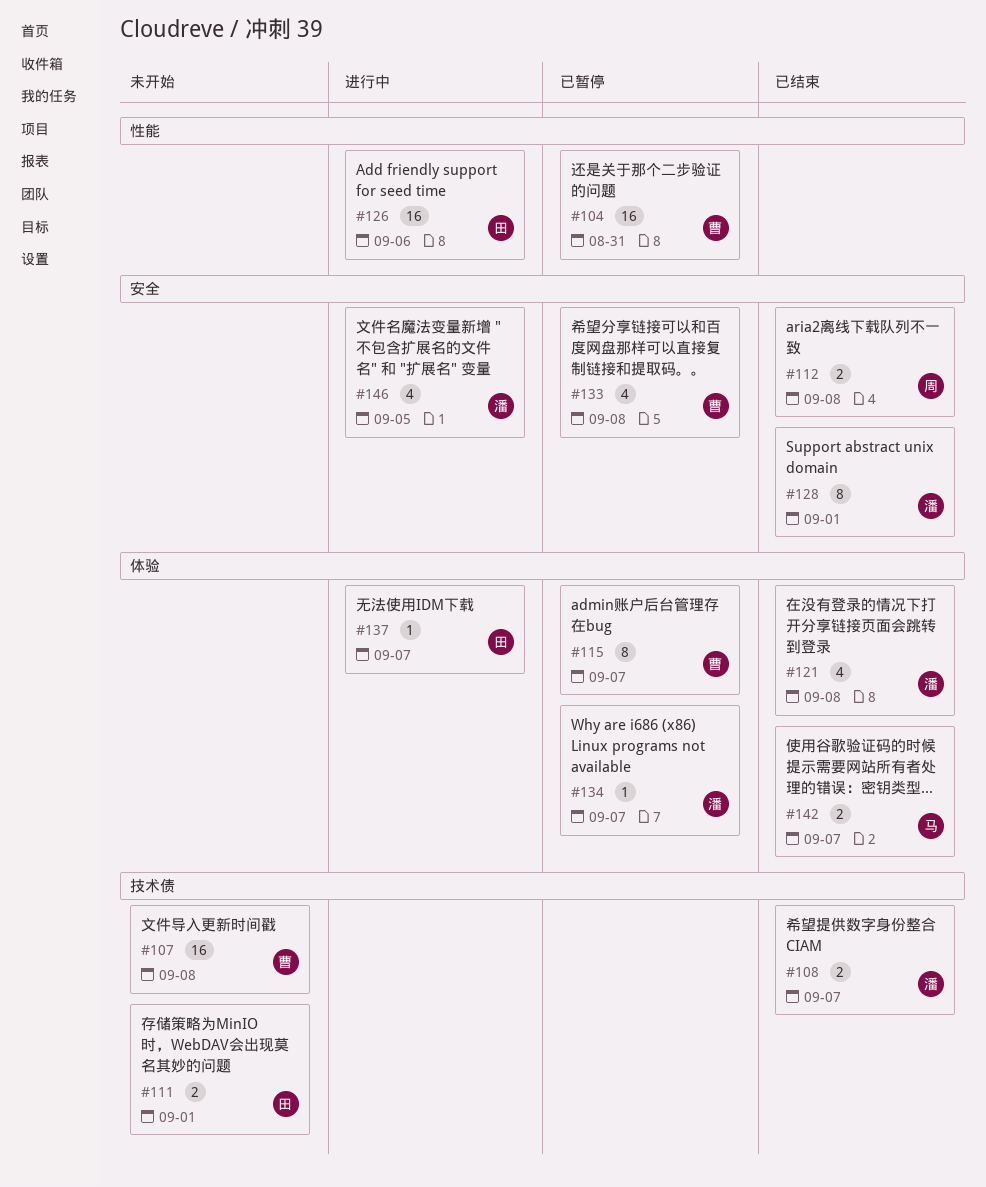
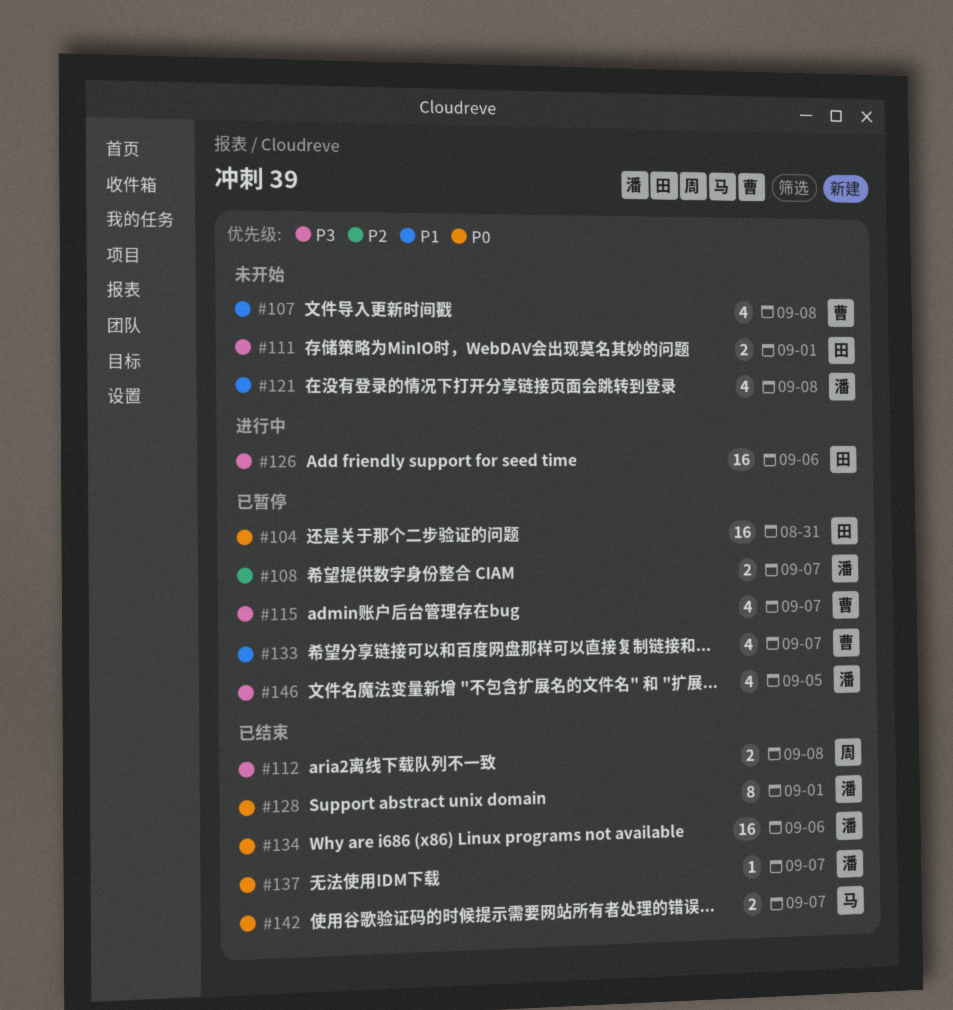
#104, owner: 曹 -> 田
#107, estimate: 16 -> 4
#108, status: 已结束 -> 已暂停
#115, estimate: 8 -> 4
#121, status: 已结束 -> 未开始
#133, due: Sep 8 -> Sep 7
#134, status: 已暂停 -> 已结束
#134, estimate: 1 -> 16
#134, due: Sep 7 -> Sep 6
#137, status: 进行中 -> 已结束
#137, owner: 田 -> 潘
#146, status: 进行中 -> 已暂停

